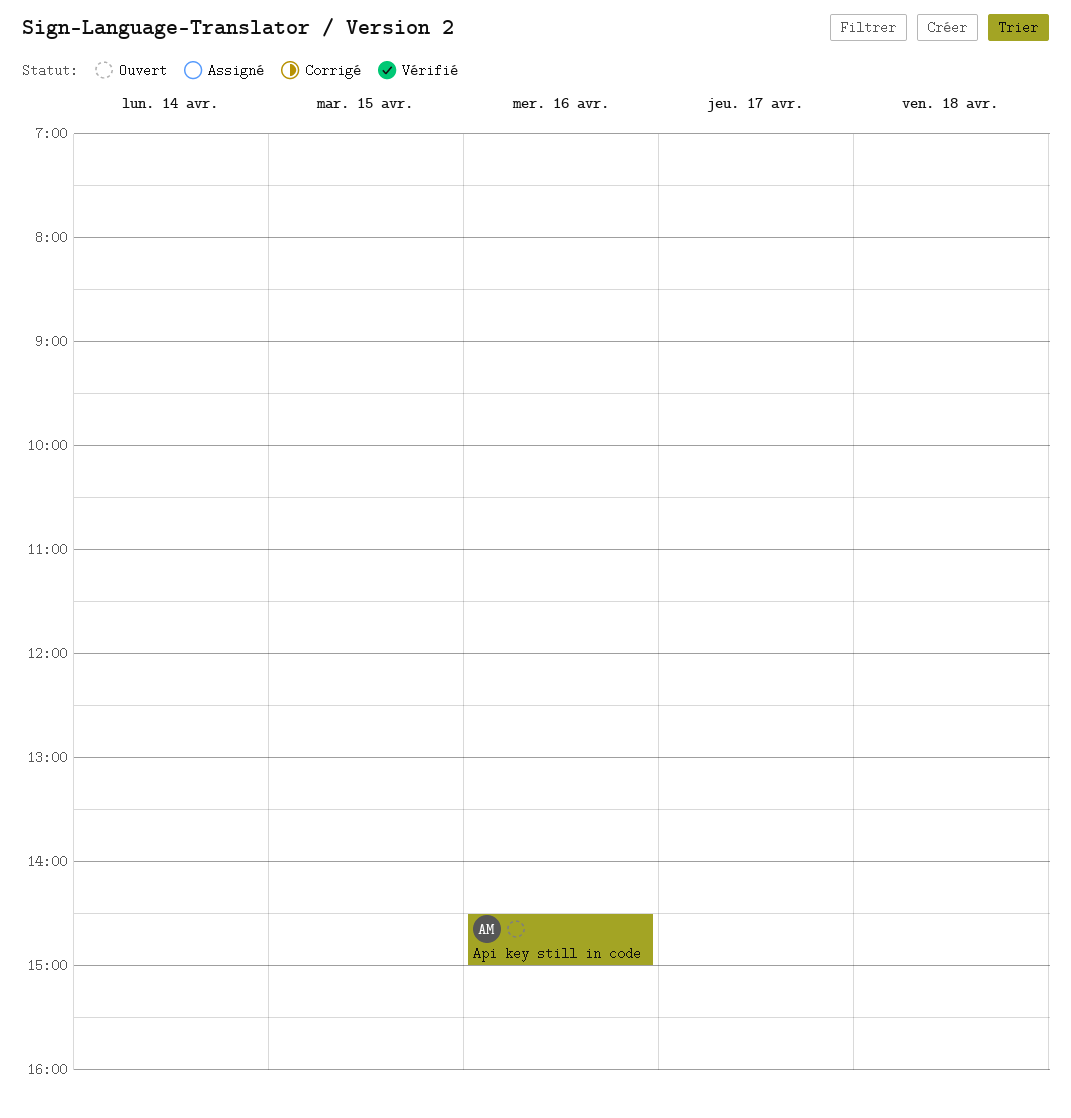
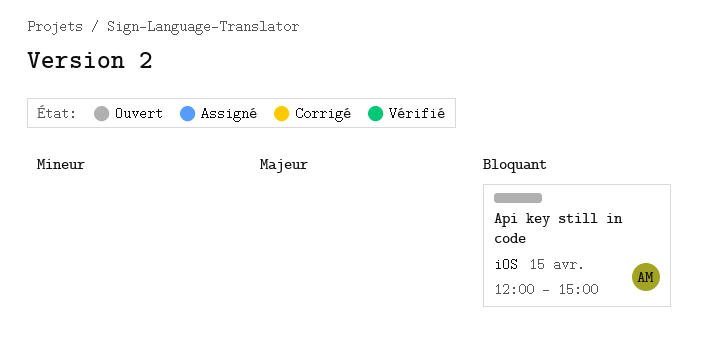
Api key still in code, day: Apr 16 -> Apr 15
Api key still in code, begins: 14:30 -> 12:00

